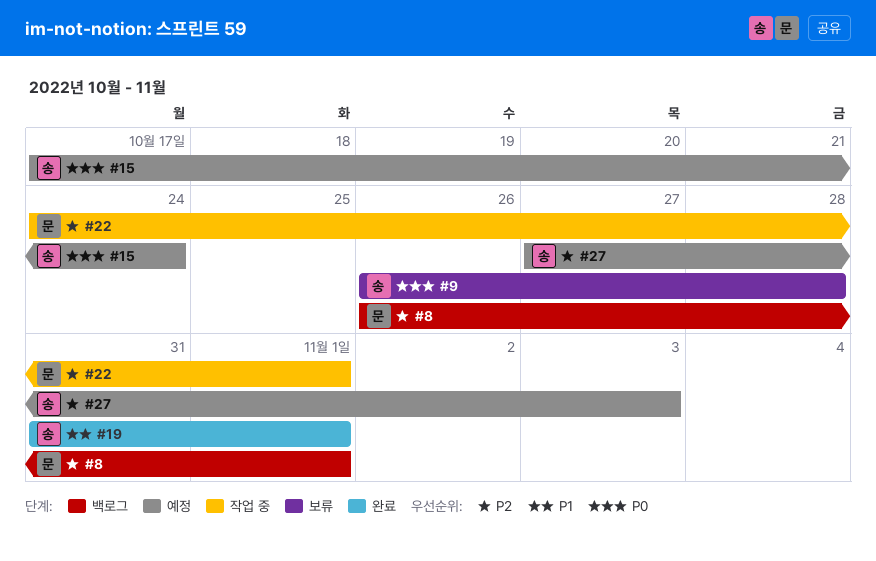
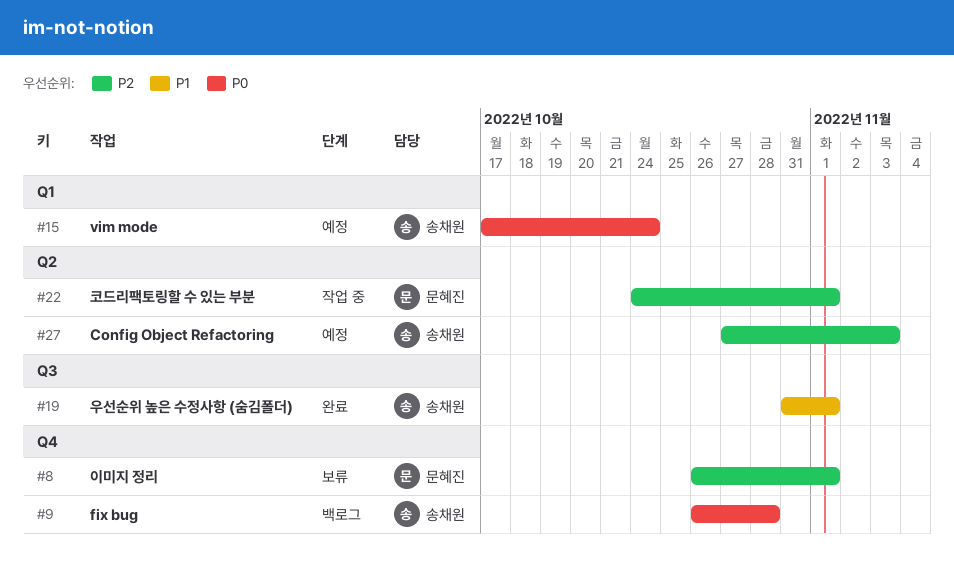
#8, status: 백로그 -> 보류
#9, status: 보류 -> 백로그

